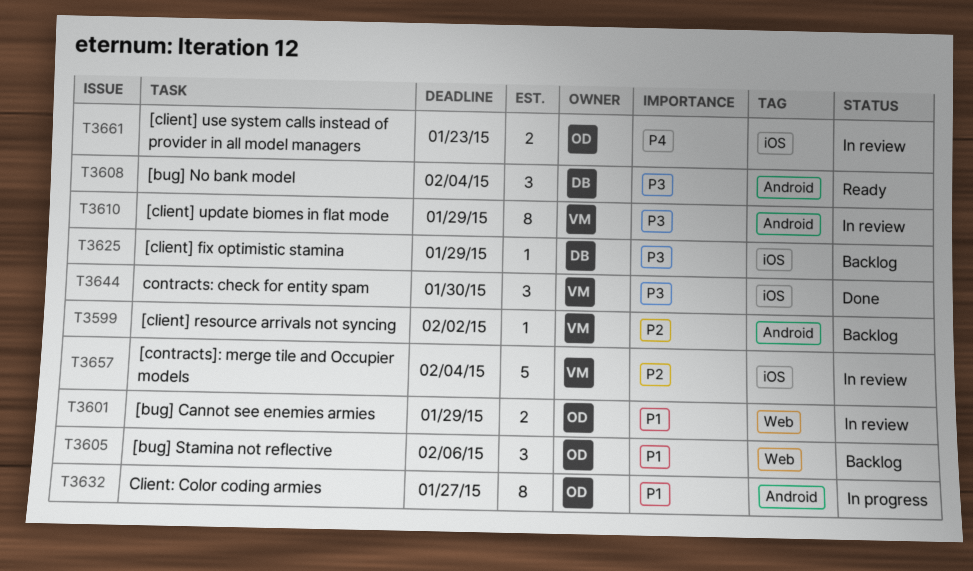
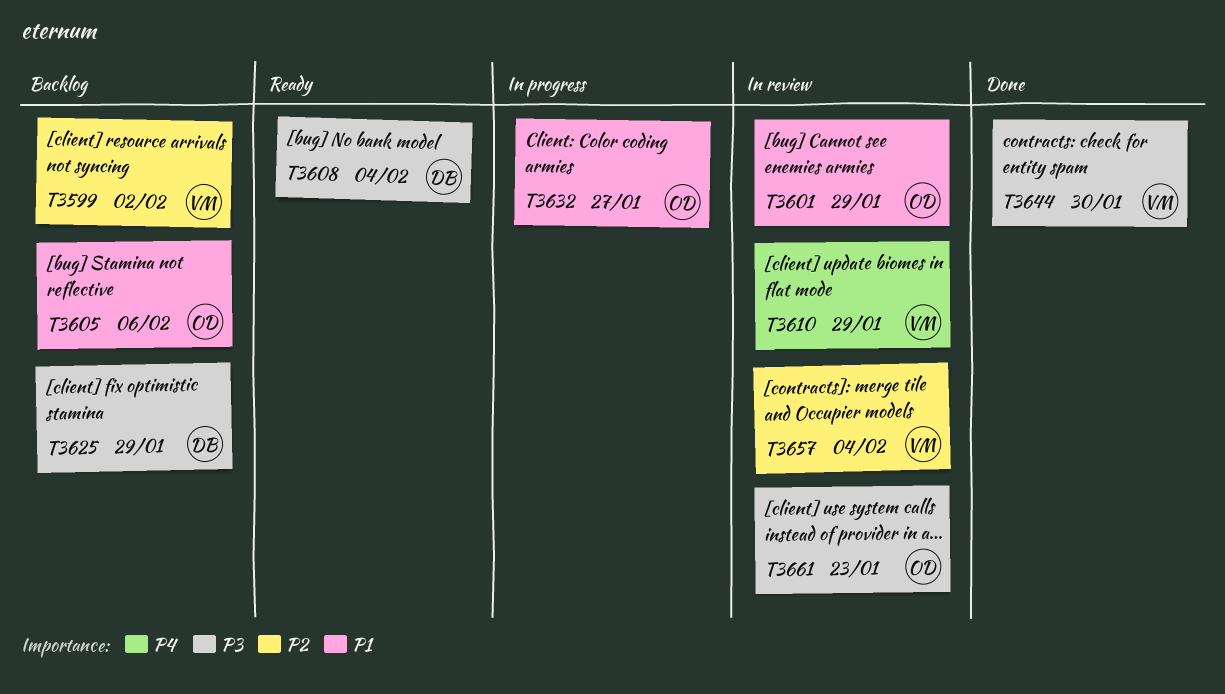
T3610, priority: P3 -> P4
T3661, priority: P4 -> P3

